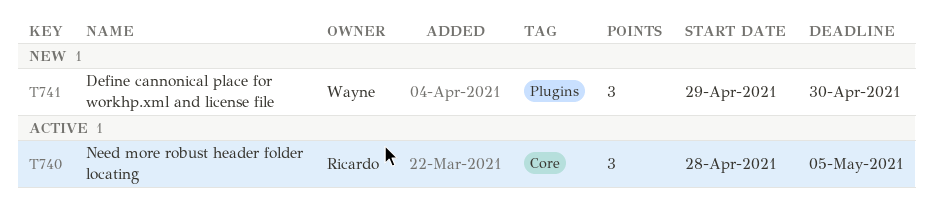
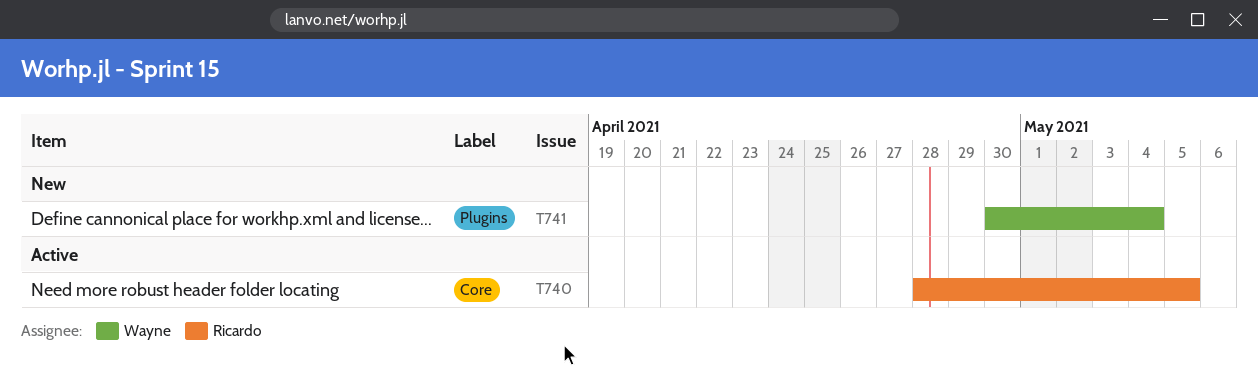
T741, start: Apr 29 -> Apr 30
T741, due: Apr 30 -> May 4

